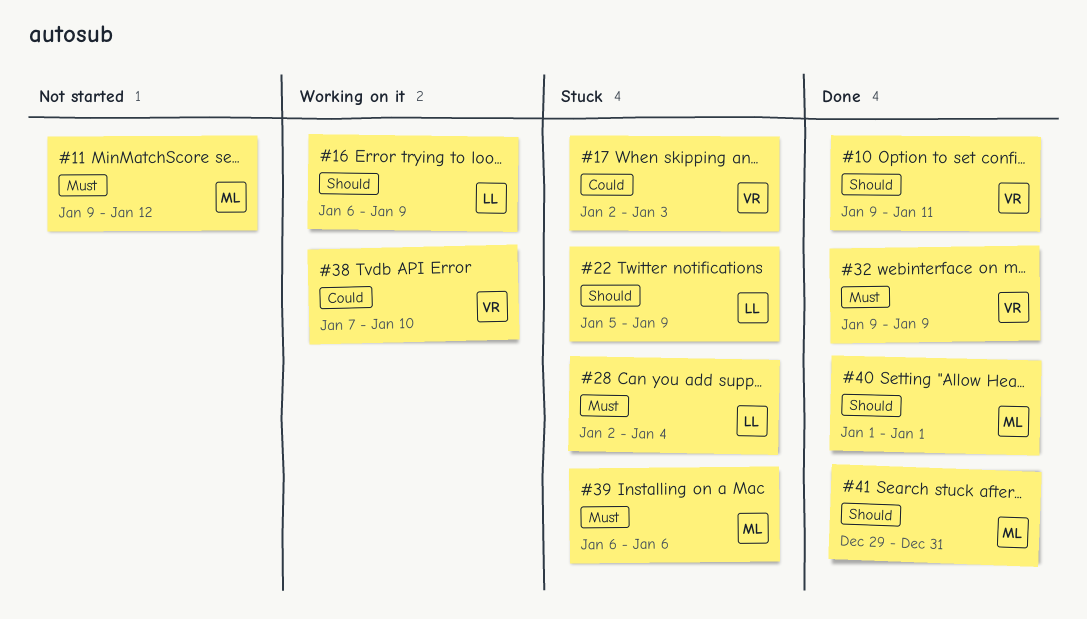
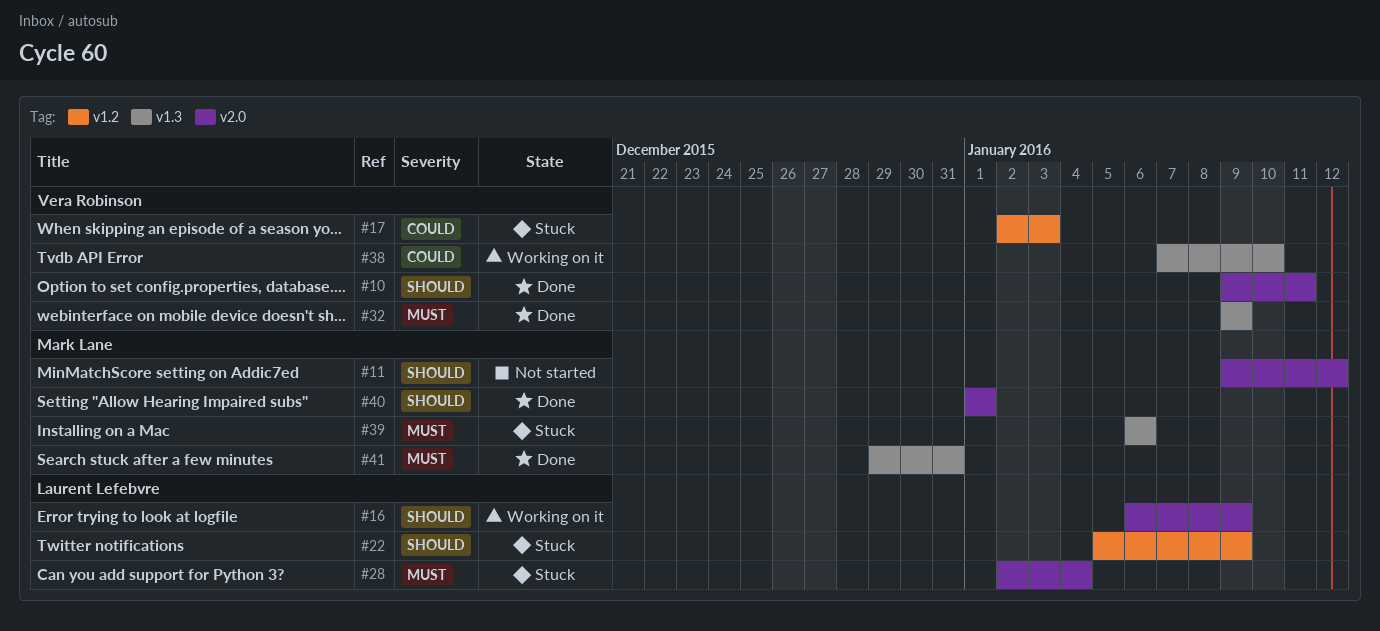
#11, priority: Must -> Should
#41, priority: Should -> Must

